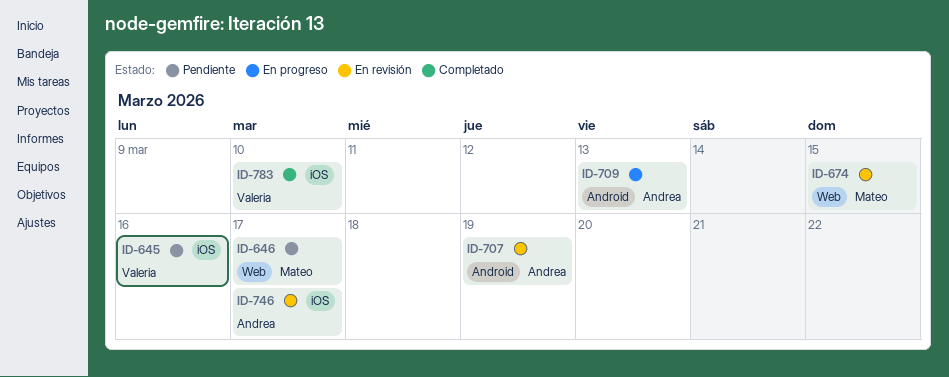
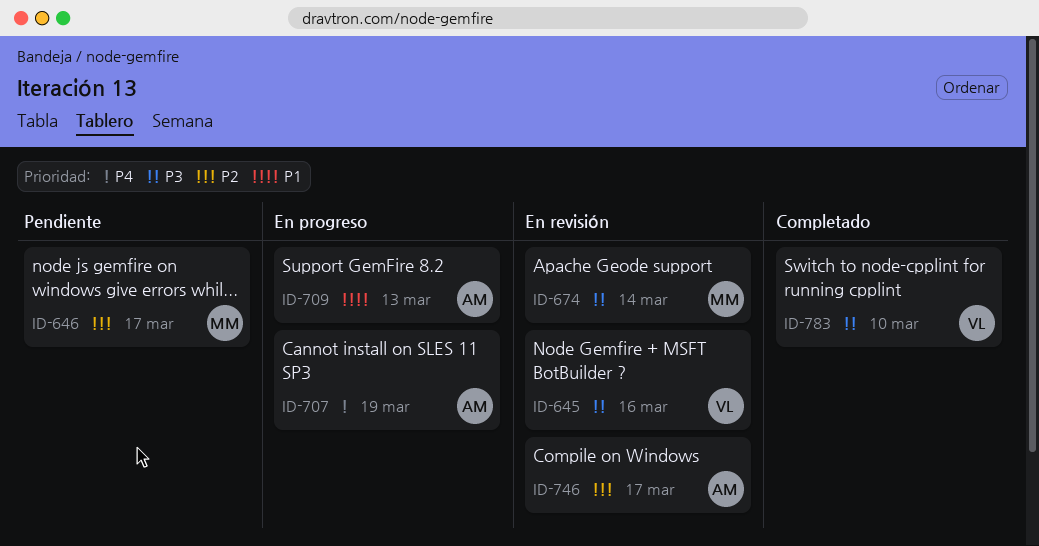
ID-645, status: Pendiente -> En revisión
ID-674, due: Mar 15 -> Mar 14
ID-707, status: En revisión -> En progreso

